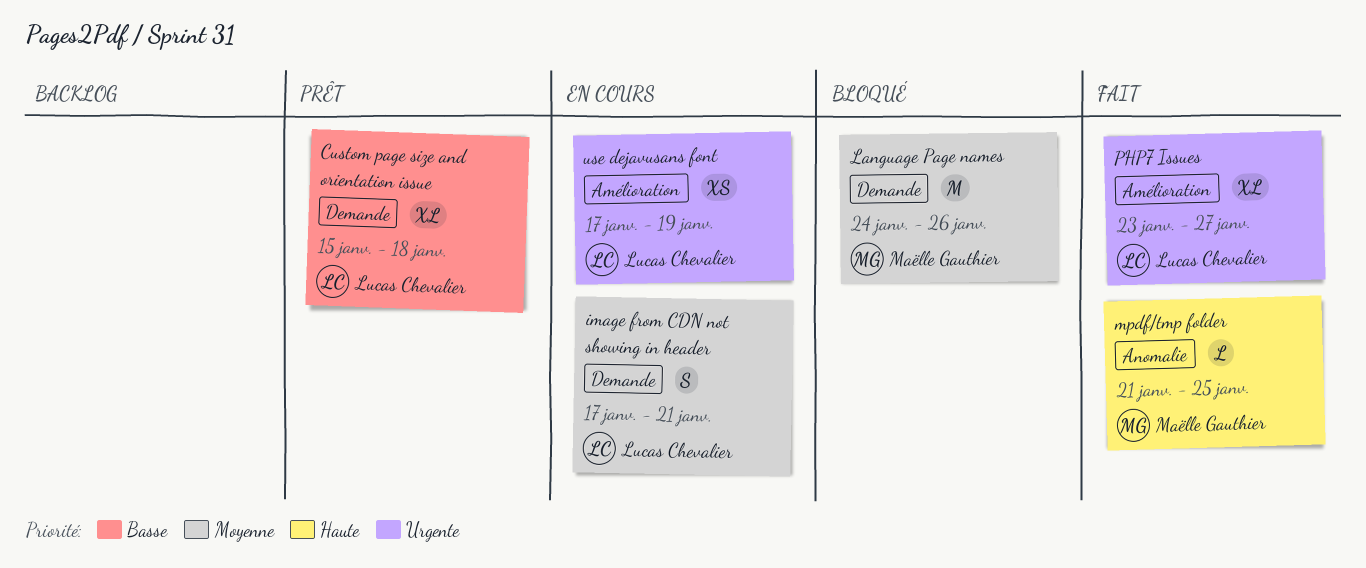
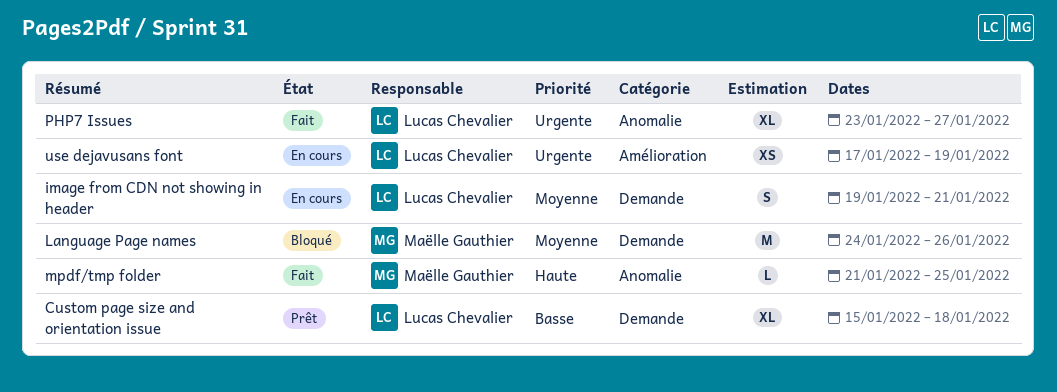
image from CDN not showing in header, start: Jan 17 -> Jan 19
PHP7 Issues, label: Amélioration -> Anomalie

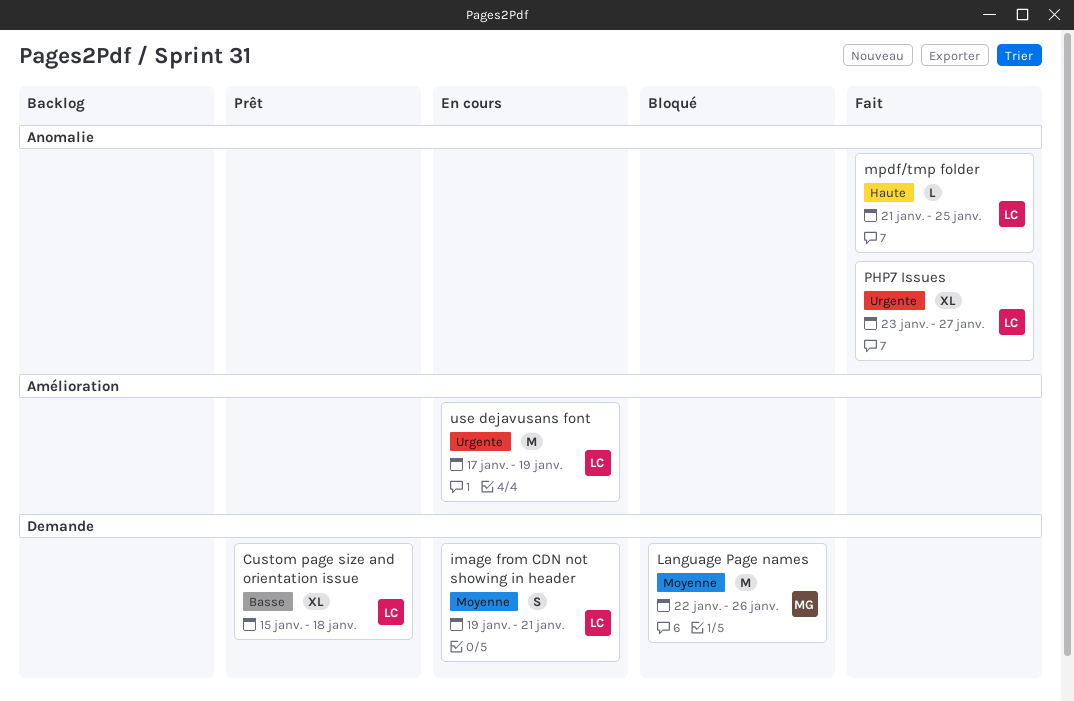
Language Page names, start: Jan 24 -> Jan 22
mpdf/tmp folder, owner: Maëlle Gauthier -> Lucas Chevalier
use dejavusans font, estimate: XS -> M

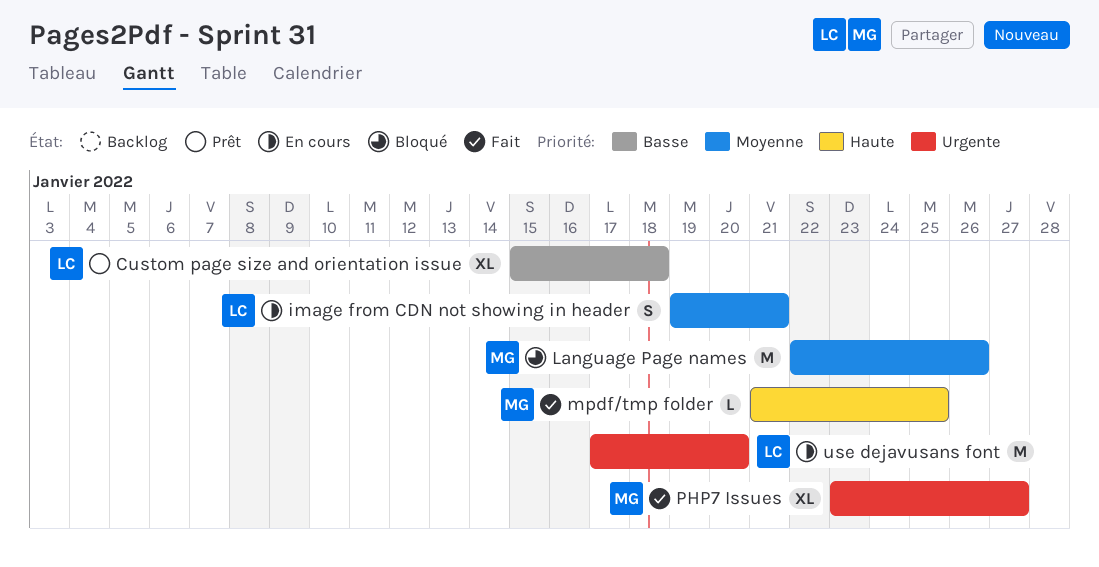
mpdf/tmp folder, owner: LC -> MG
PHP7 Issues, owner: LC -> MG
use dejavusans font, due: Jan 19 -> Jan 20

